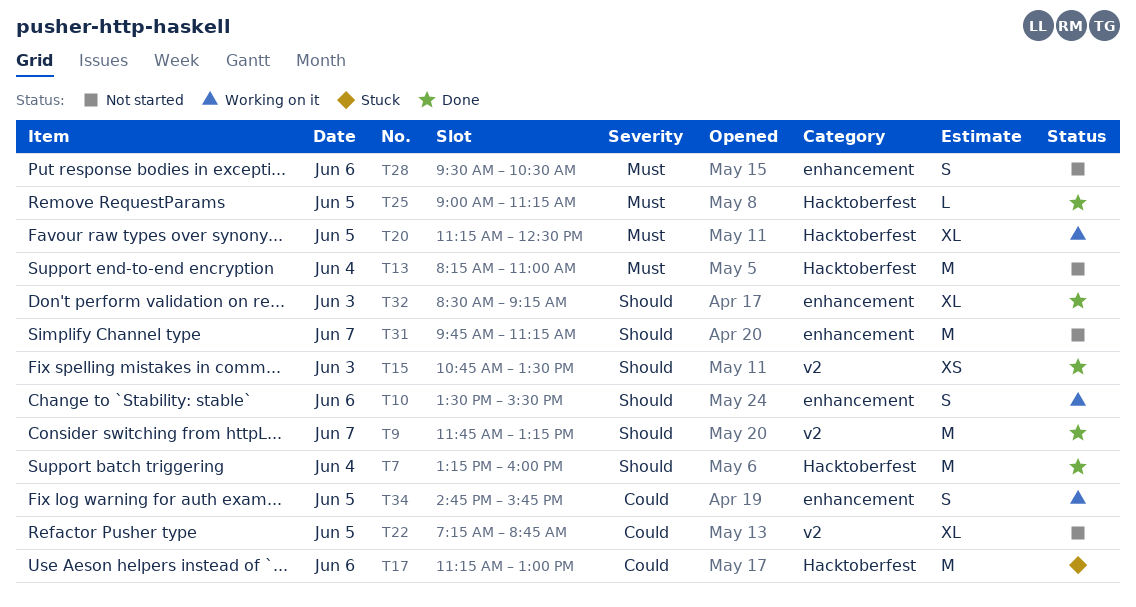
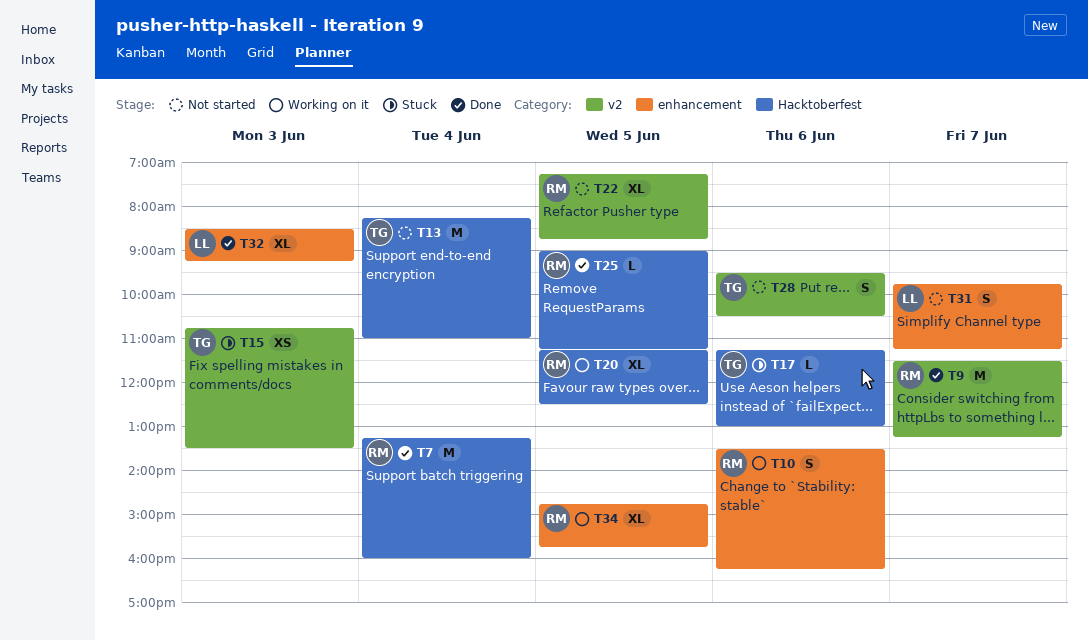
T9, begins: 11:45 -> 11:30
T10, ends: 15:30 -> 16:15
T15, status: Done -> Stuck
T17, estimate: M -> L
T28, label: enhancement -> v2
T31, estimate: M -> S
T34, estimate: S -> XL

